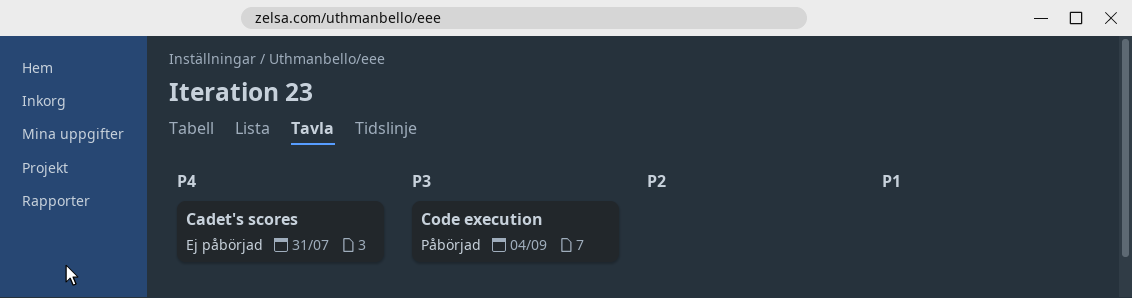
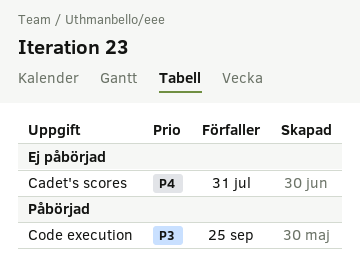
Code execution, due: Sep 4 -> Sep 25

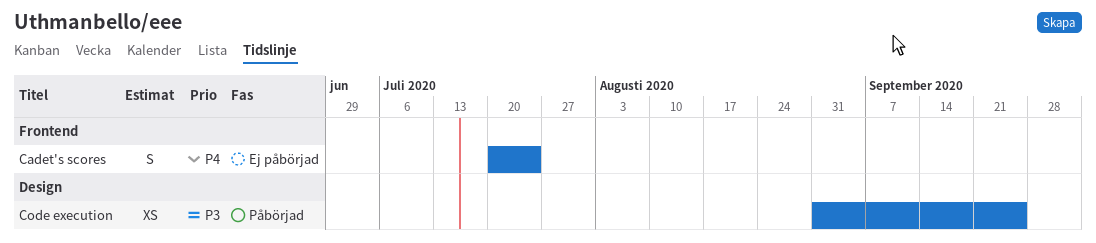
Cadet's scores, due: Jul 31 -> Jul 24

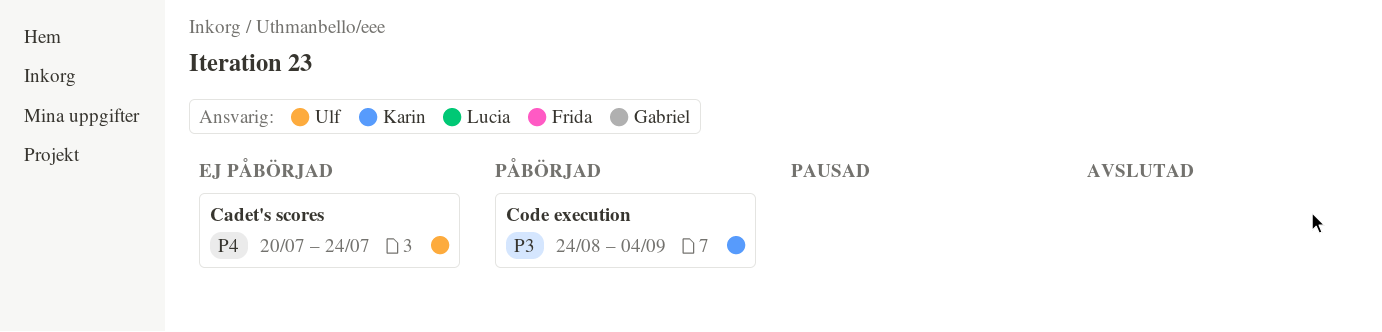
Code execution, start: Aug 31 -> Aug 24
Code execution, due: Sep 25 -> Sep 4

